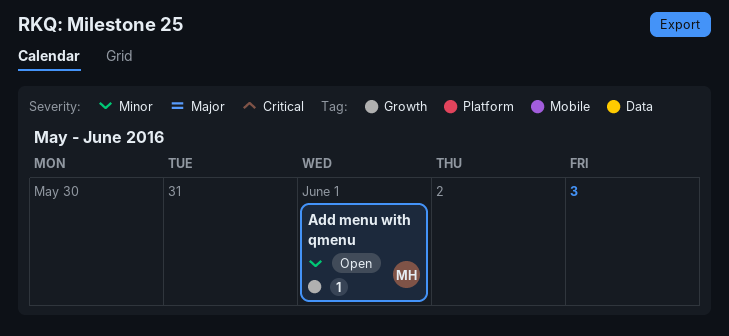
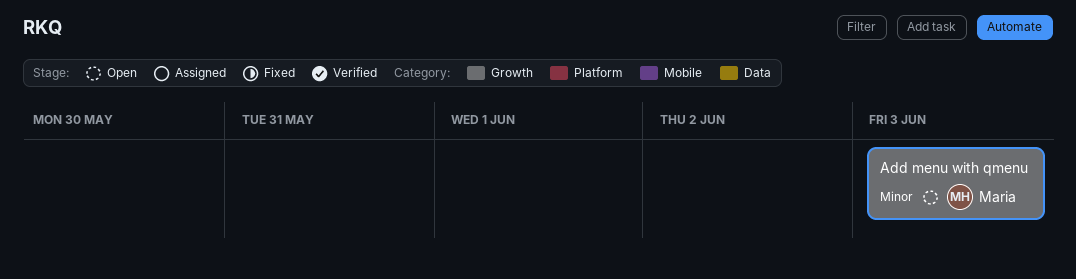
Add menu with qmenu, due: Jun 1 -> Jun 3

